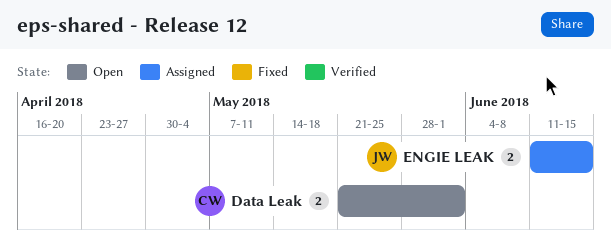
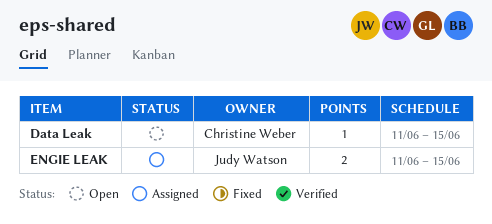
Data Leak, estimate: 2 -> 1
Data Leak, start: May 21 -> Jun 11
Data Leak, due: Jun 1 -> Jun 15

